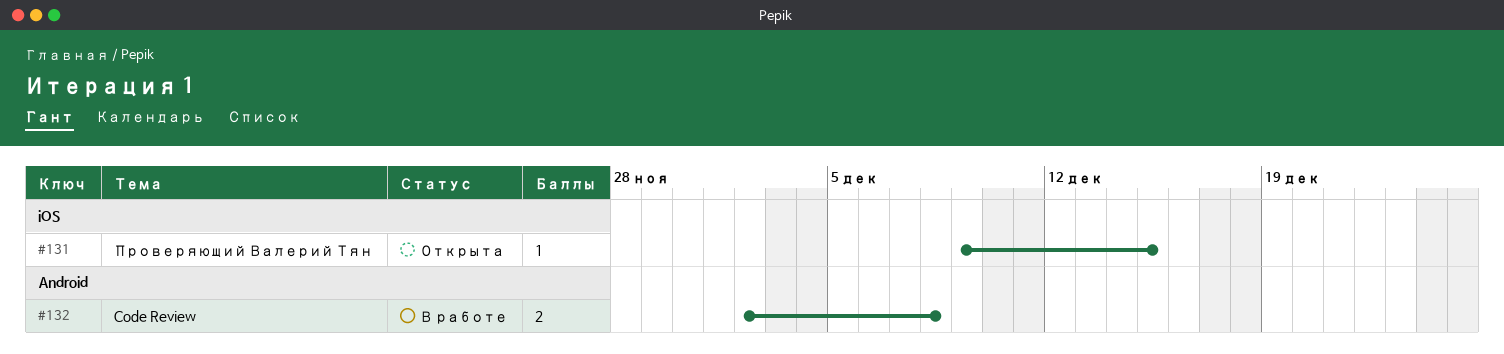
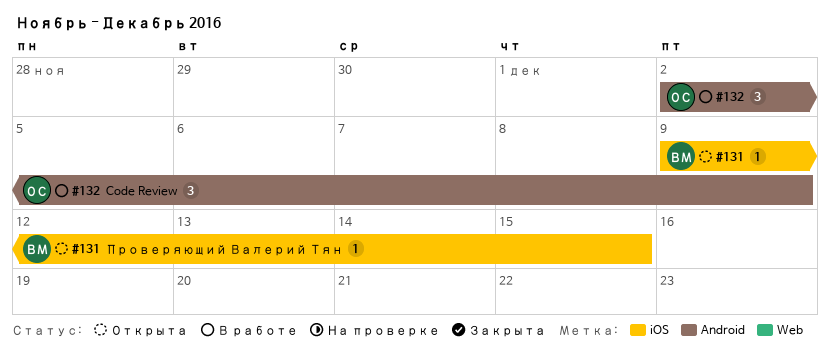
#132, estimate: 2 -> 3
#132, due: Dec 8 -> Dec 9

